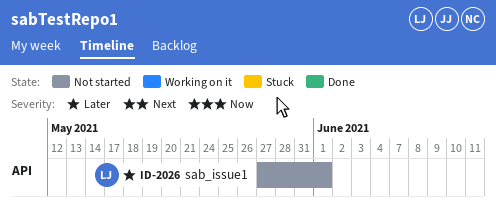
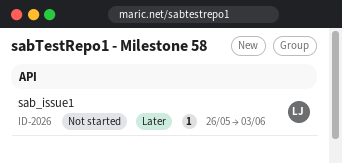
ID-2026, start: May 27 -> May 26
ID-2026, due: Jun 1 -> Jun 3

